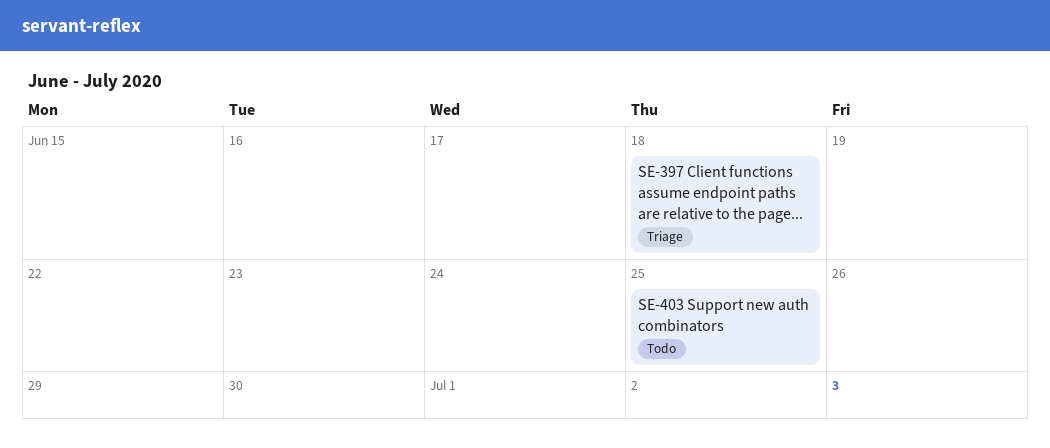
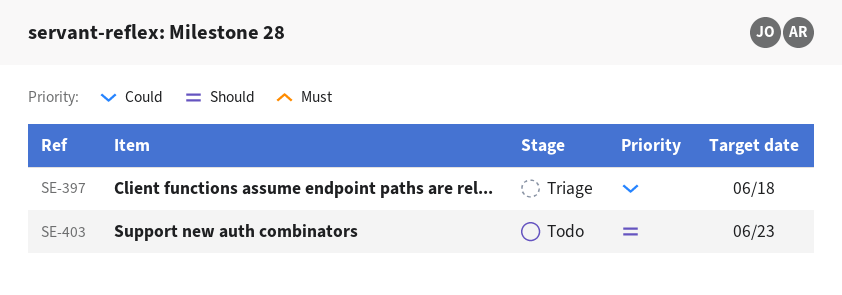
SE-403, due: Jun 25 -> Jun 23

